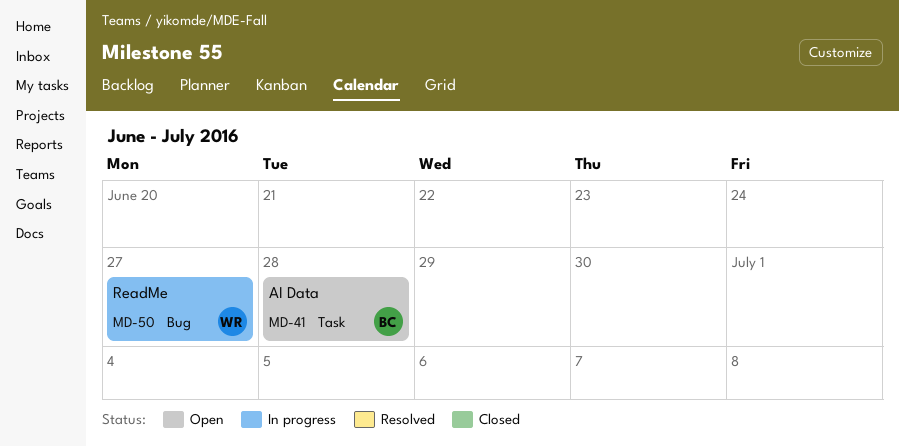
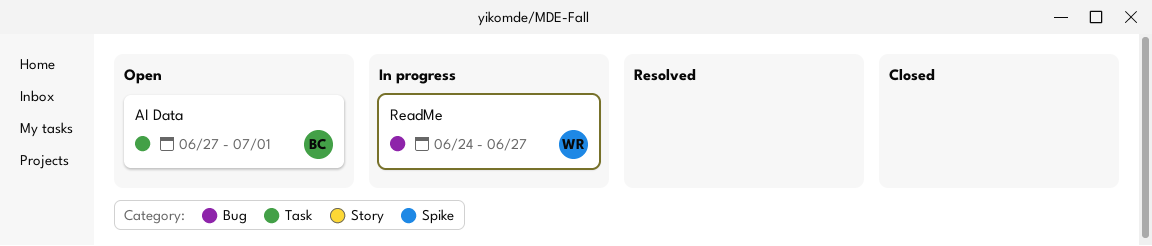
AI Data, due: Jun 28 -> Jul 1

